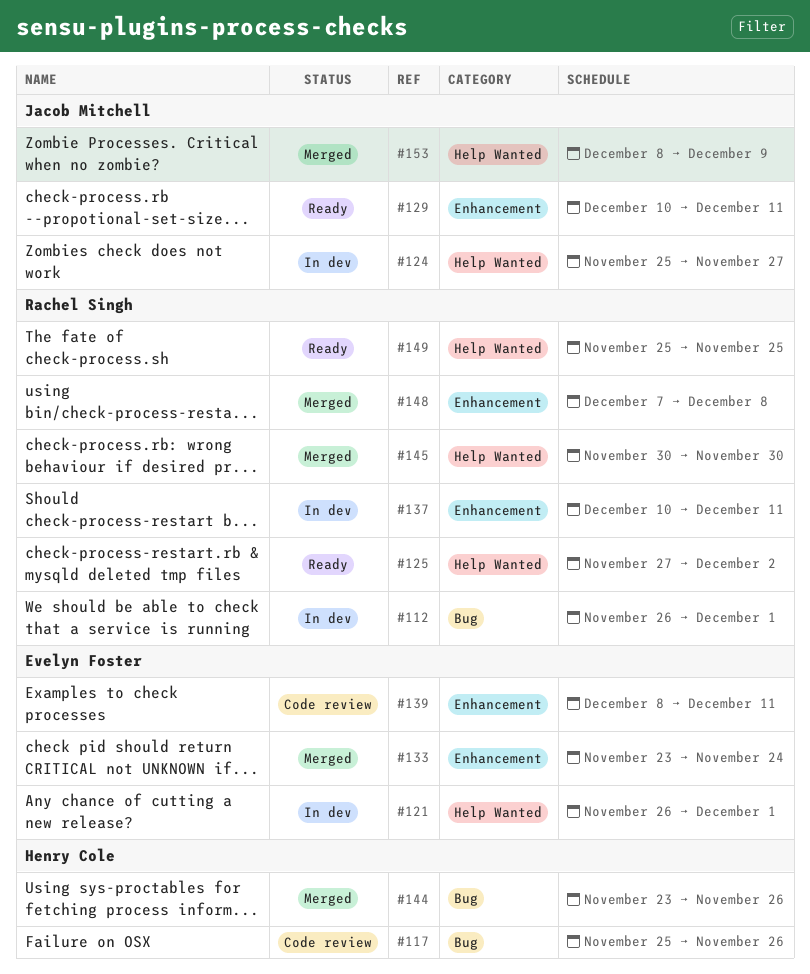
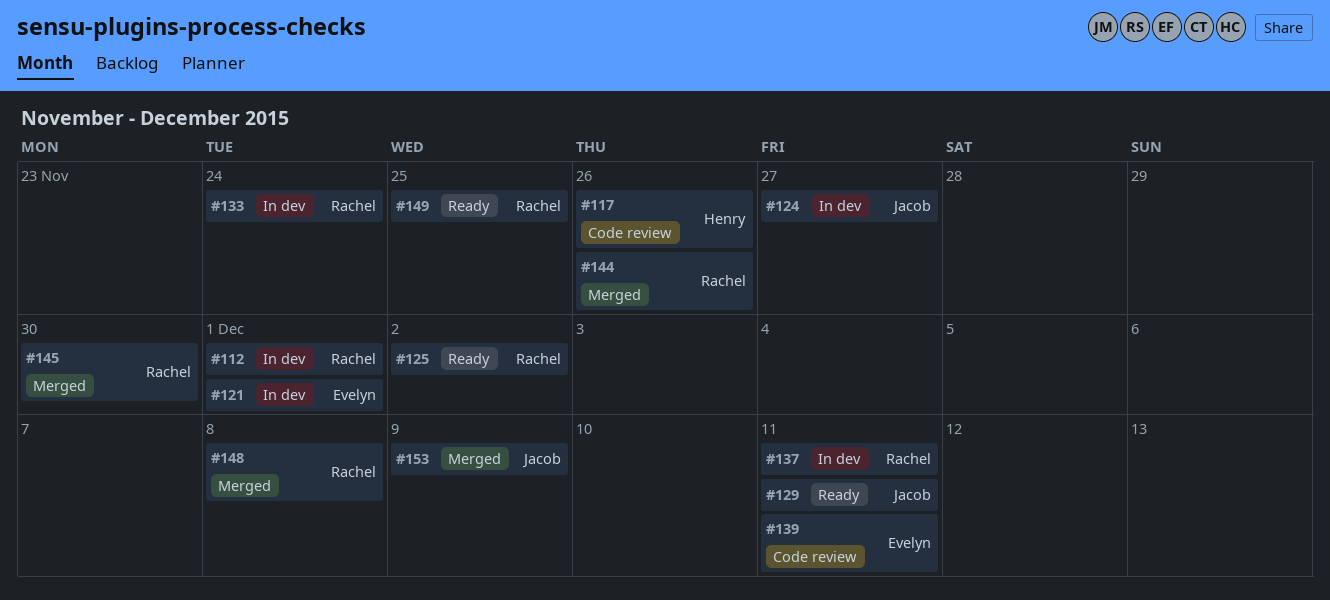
#133, status: Merged -> In dev
#133, owner: Evelyn Foster -> Rachel Singh
#144, owner: Henry Cole -> Rachel Singh

